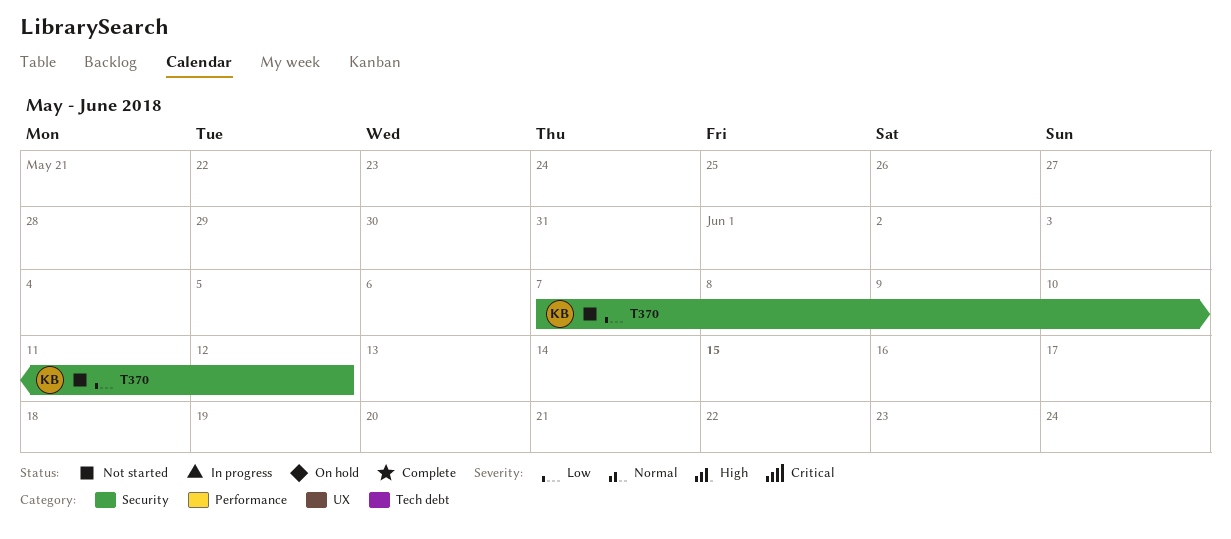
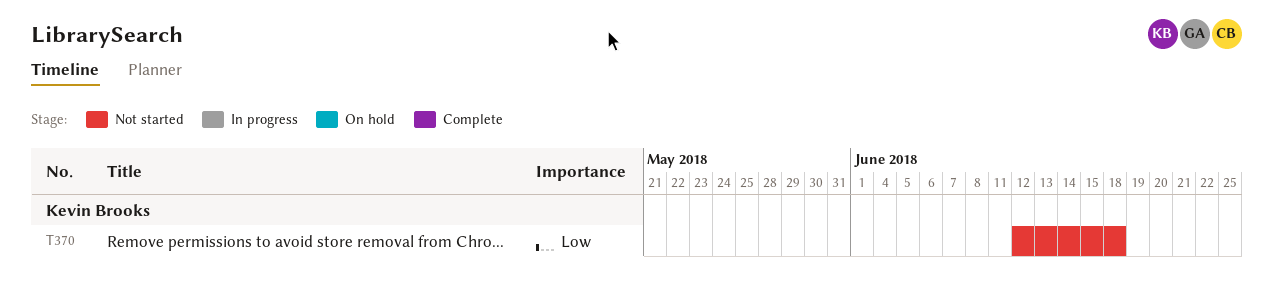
T370, start: Jun 7 -> Jun 12
T370, due: Jun 12 -> Jun 18

